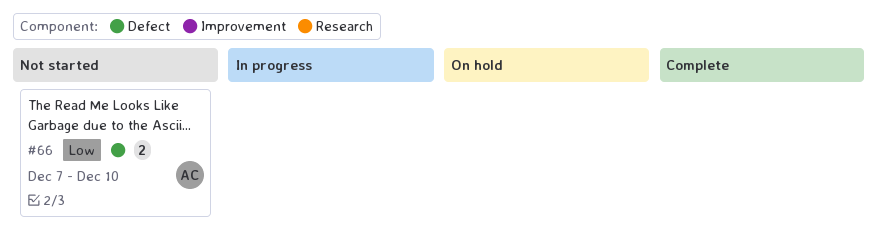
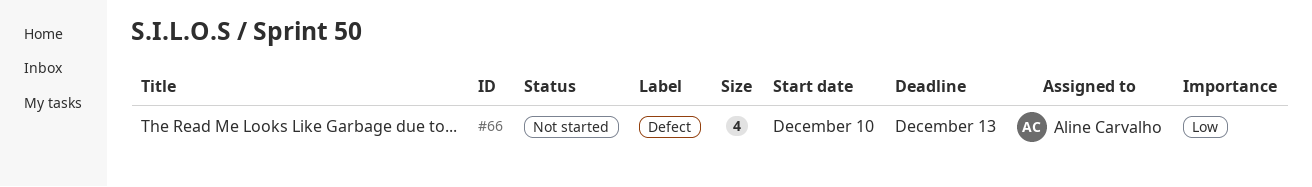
#66, estimate: 2 -> 4
#66, start: Dec 7 -> Dec 10
#66, due: Dec 10 -> Dec 13

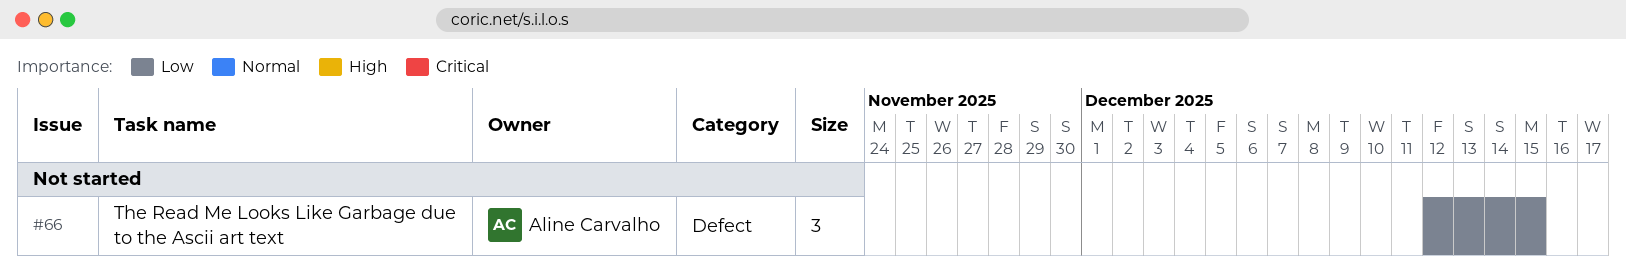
#66, estimate: 4 -> 3
#66, start: Dec 10 -> Dec 12
#66, due: Dec 13 -> Dec 15

